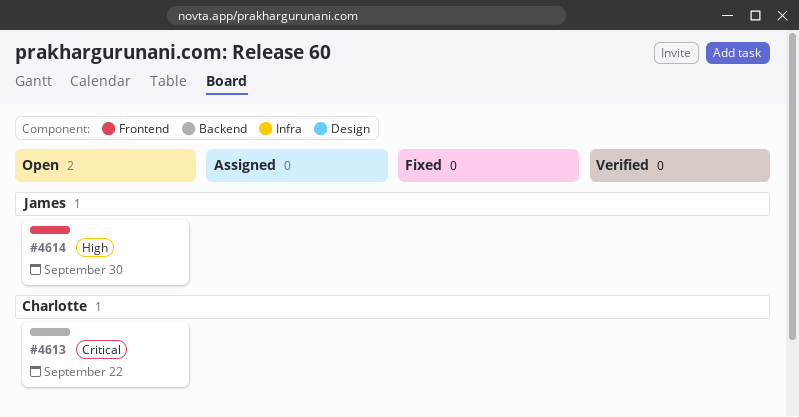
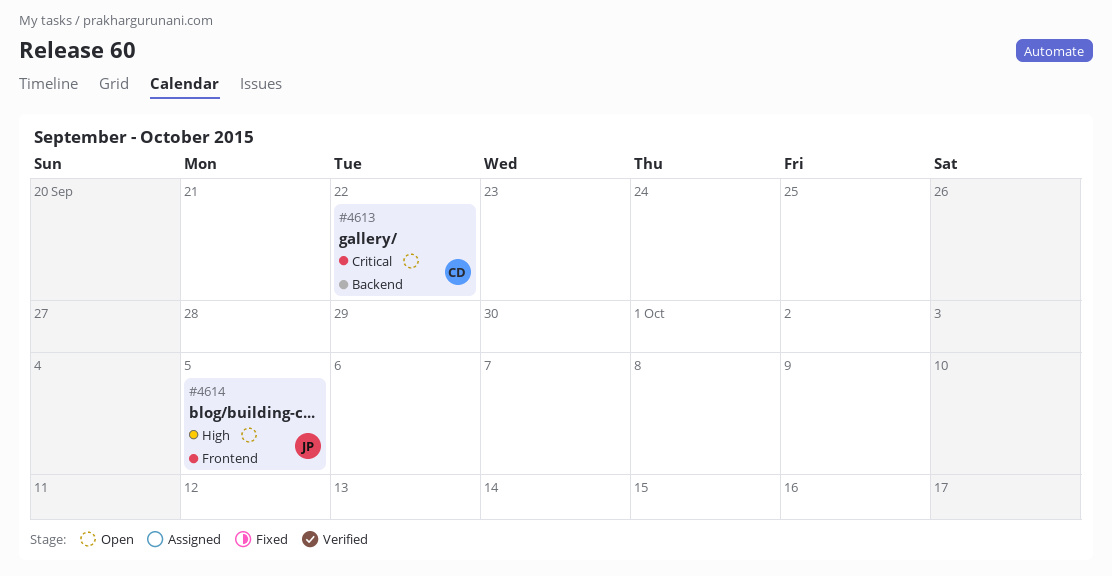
#4614, due: Sep 30 -> Oct 5

